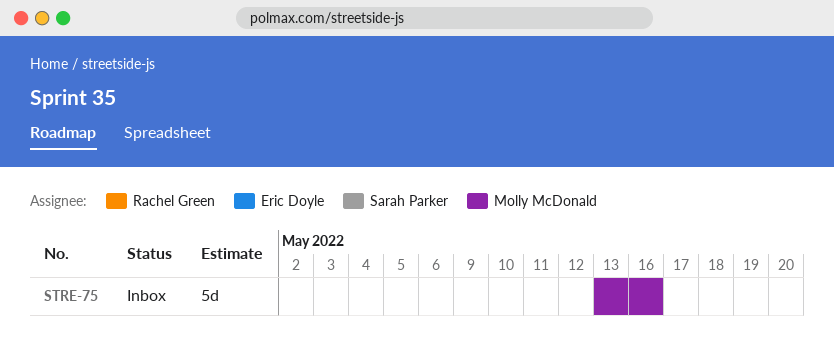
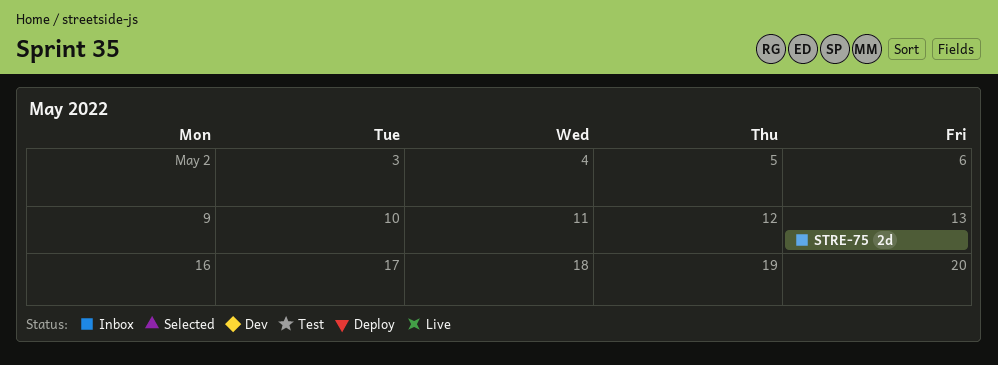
STRE-75, estimate: 5d -> 2d
STRE-75, due: May 16 -> May 13

